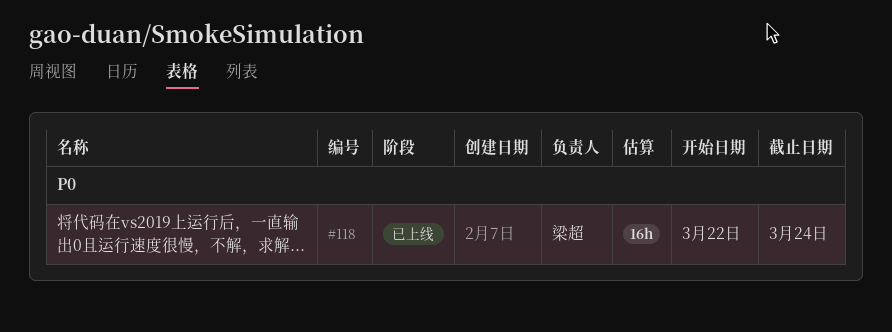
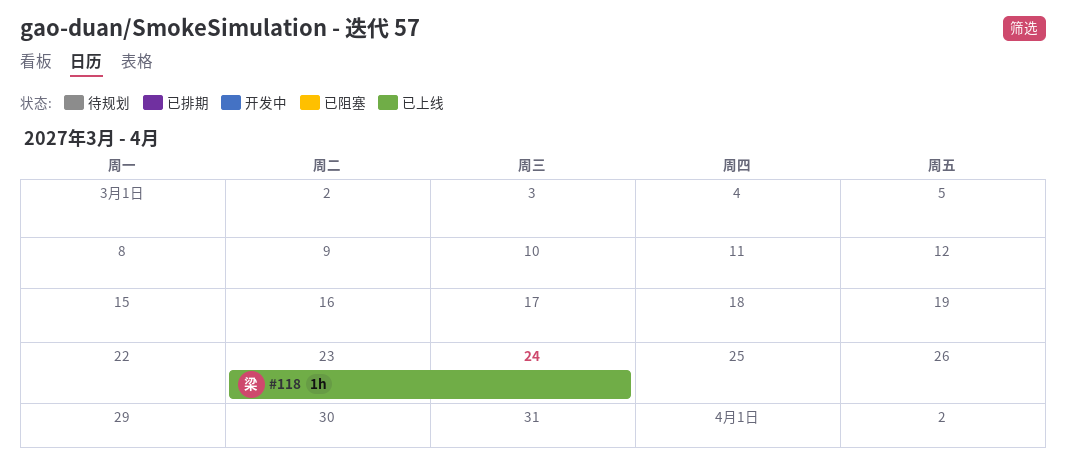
#118, estimate: 16h -> 1h
#118, start: Mar 22 -> Mar 23

